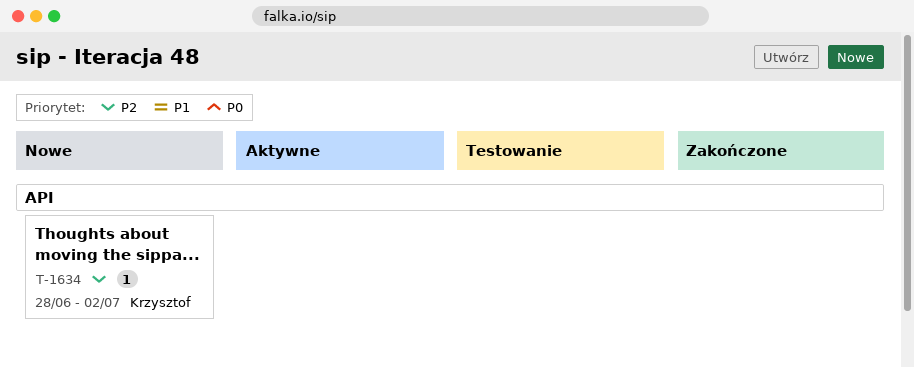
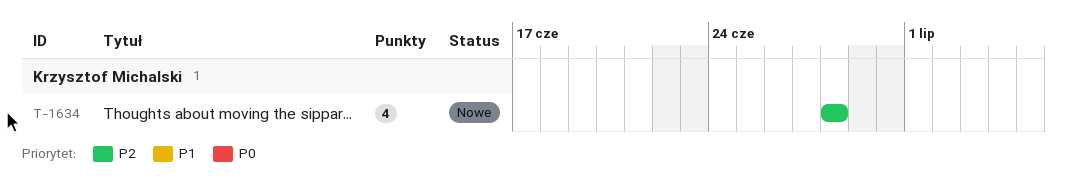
T-1634, estimate: 1 -> 4
T-1634, due: Jul 2 -> Jun 28

